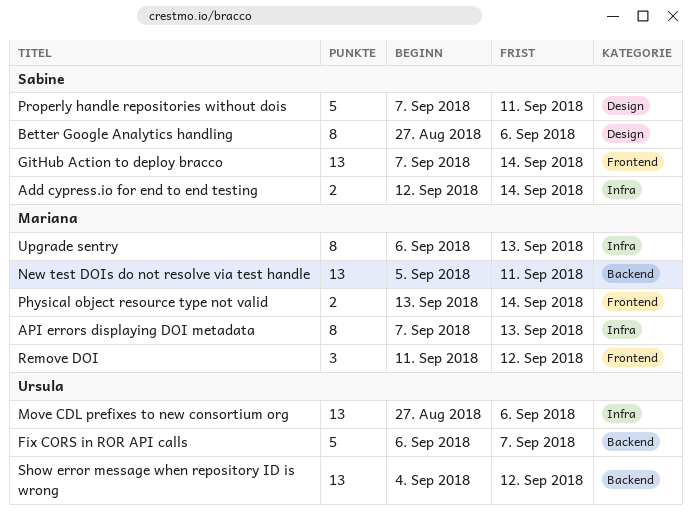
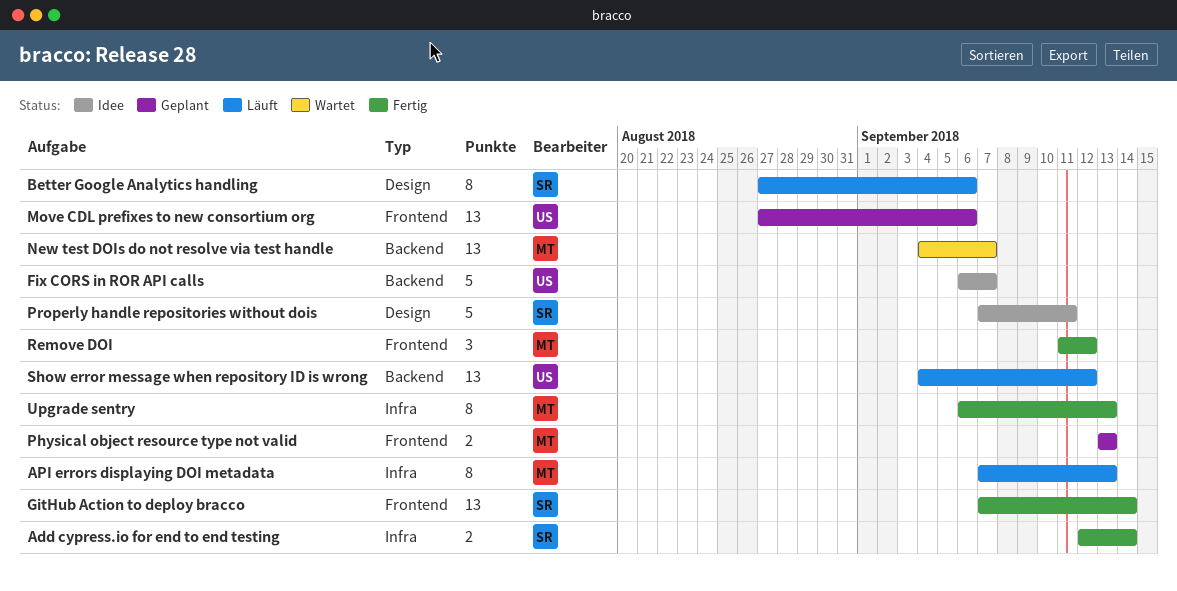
Move CDL prefixes to new consortium org, label: Infra -> Frontend
New test DOIs do not resolve via test handle, start: Sep 5 -> Sep 4
New test DOIs do not resolve via test handle, due: Sep 11 -> Sep 7
Physical object resource type not valid, due: Sep 14 -> Sep 13

